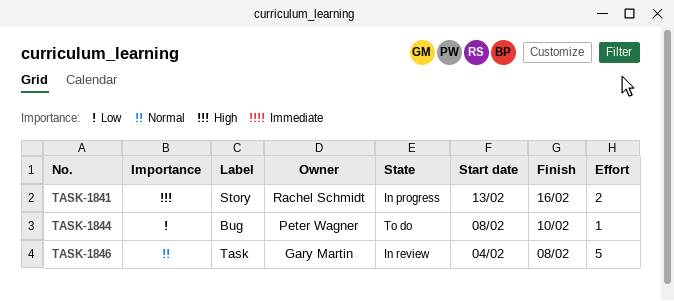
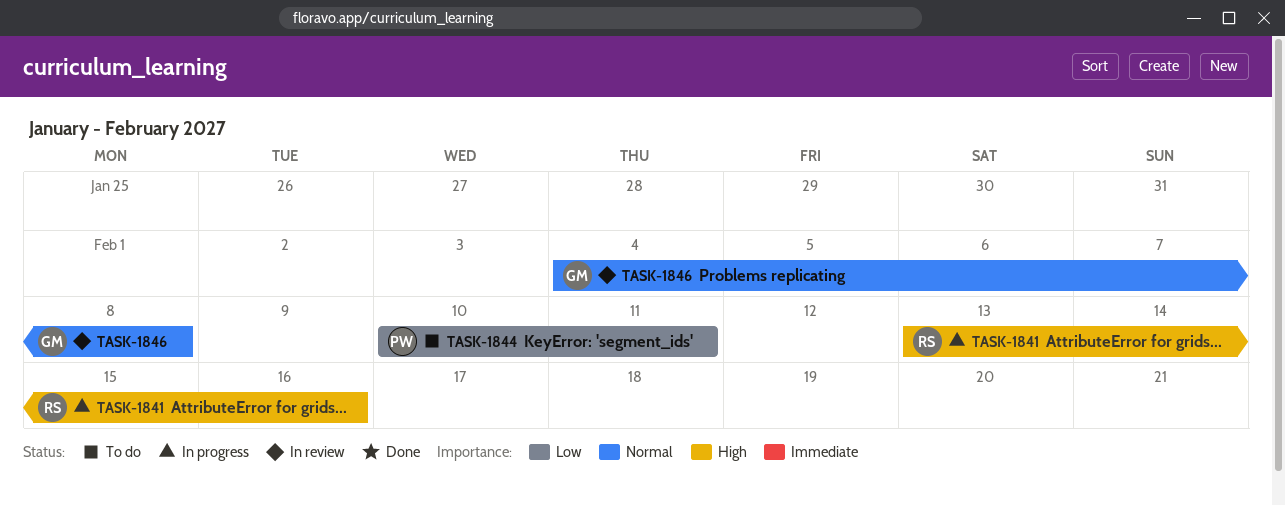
TASK-1844, start: Feb 8 -> Feb 10
TASK-1844, due: Feb 10 -> Feb 11

